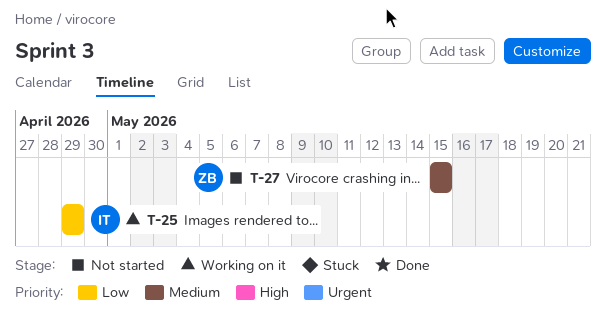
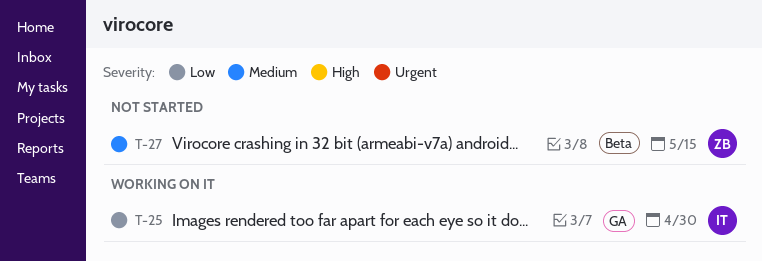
T-25, due: Apr 29 -> Apr 30

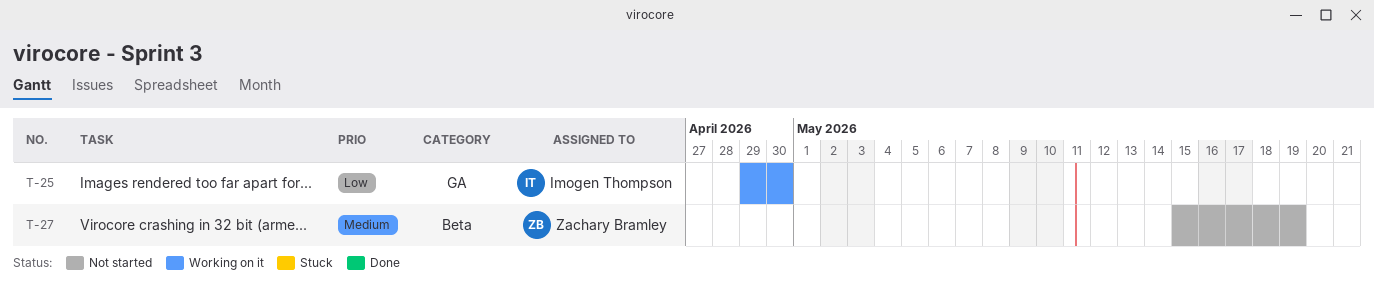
T-27, due: May 15 -> May 19

